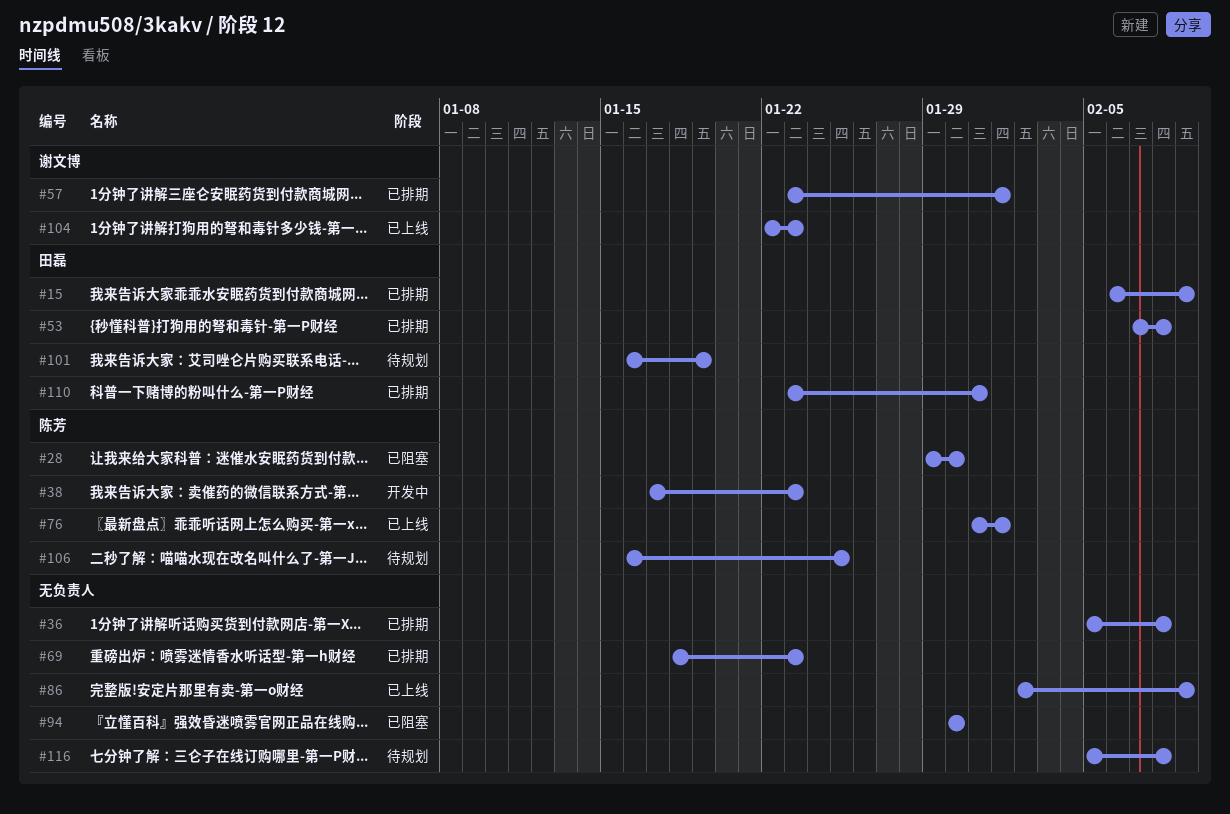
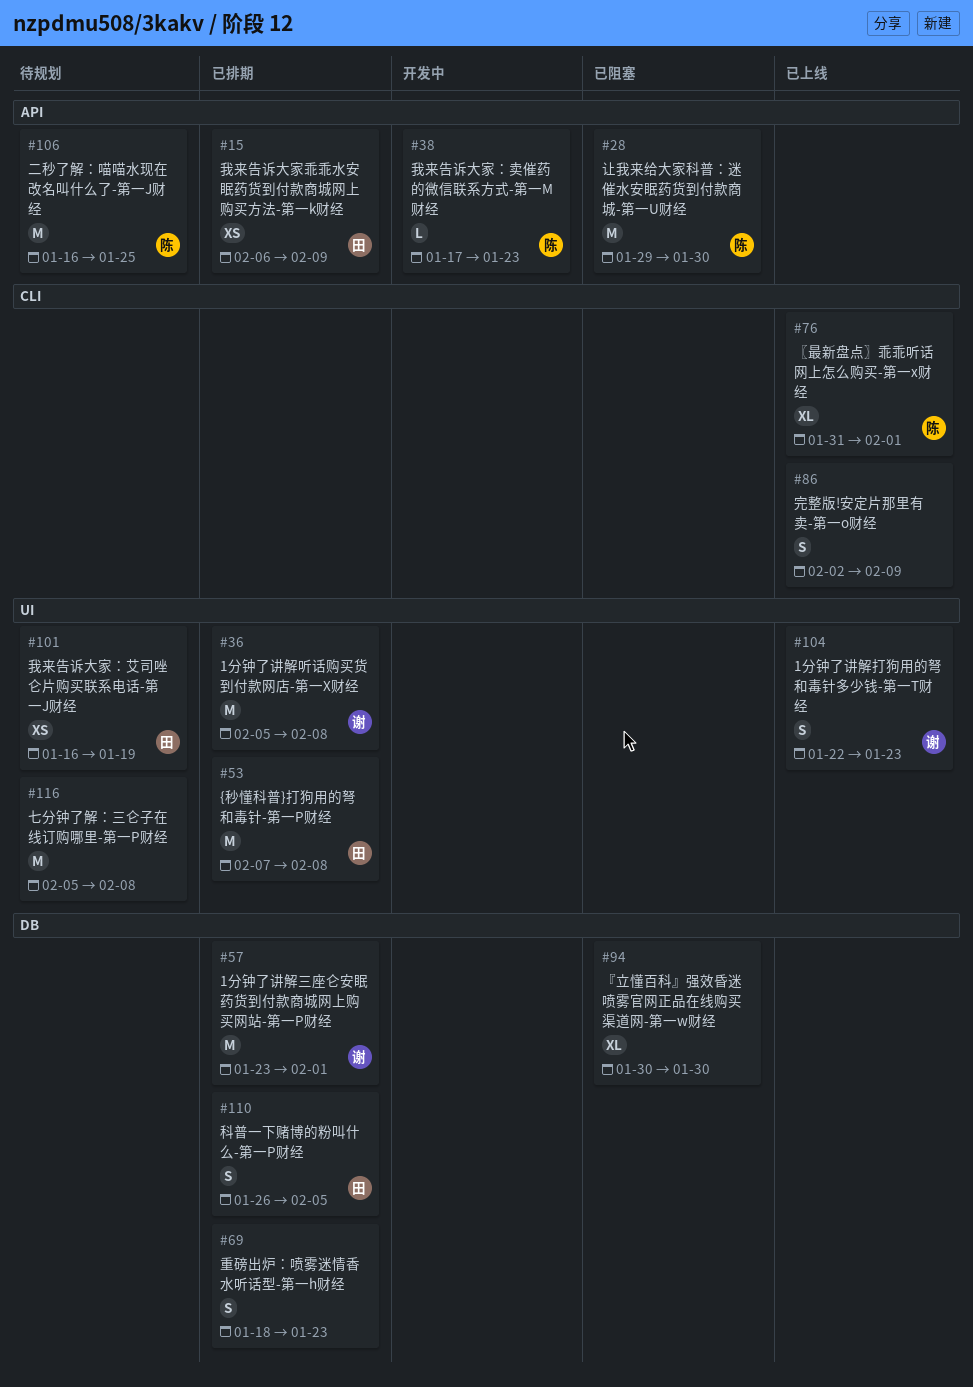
#36, owner: none -> 谢文博
#110, start: Jan 23 -> Jan 26
#110, due: Jan 31 -> Feb 5

